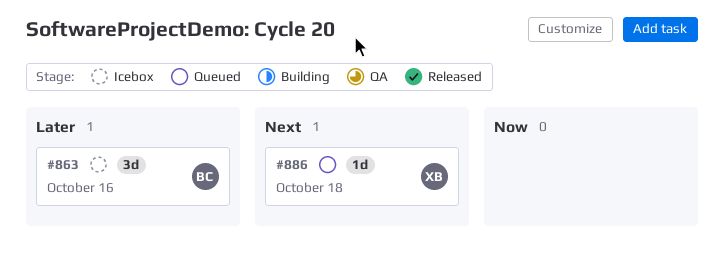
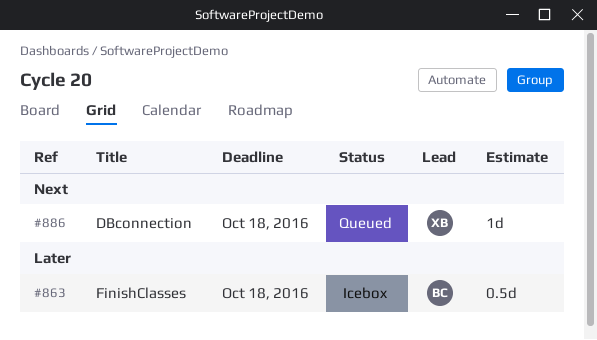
#863, estimate: 3d -> 0.5d
#863, due: Oct 16 -> Oct 18

